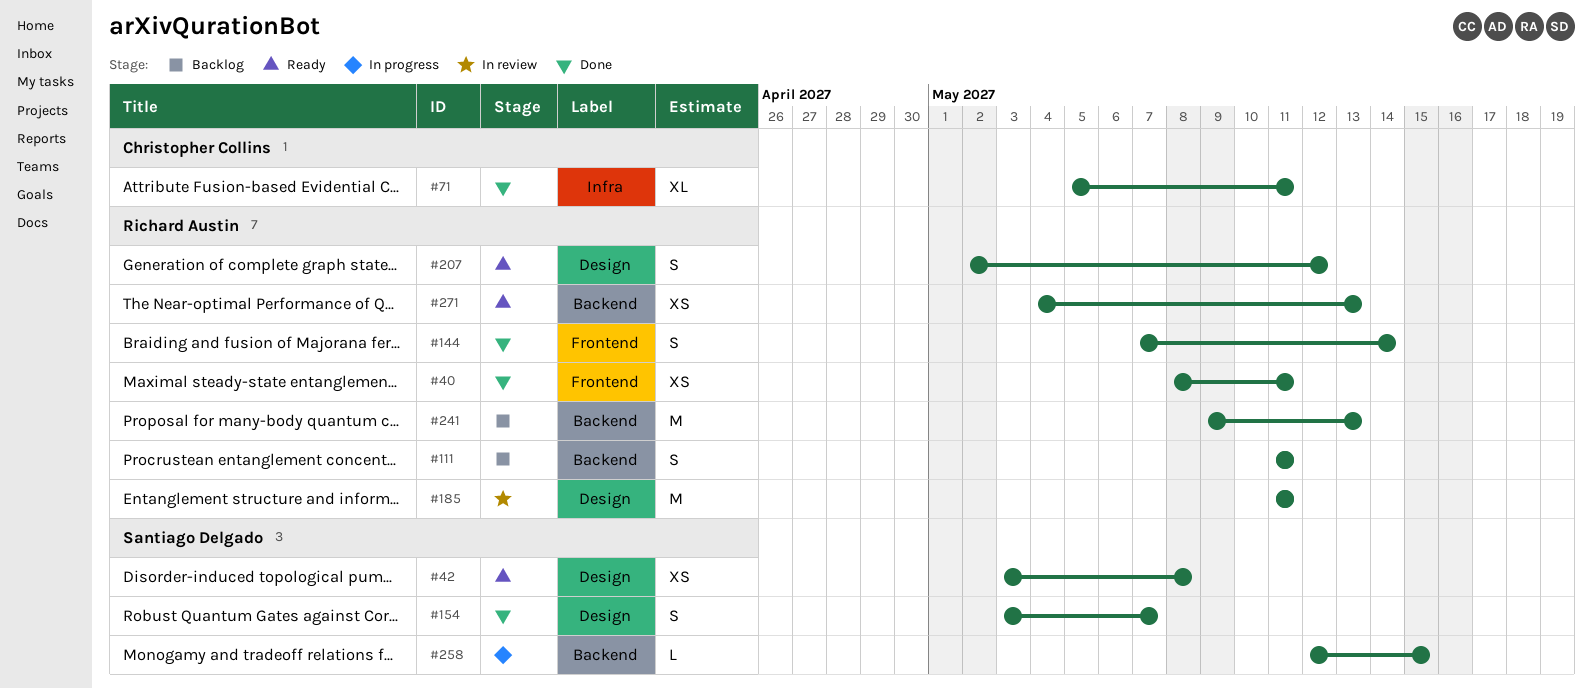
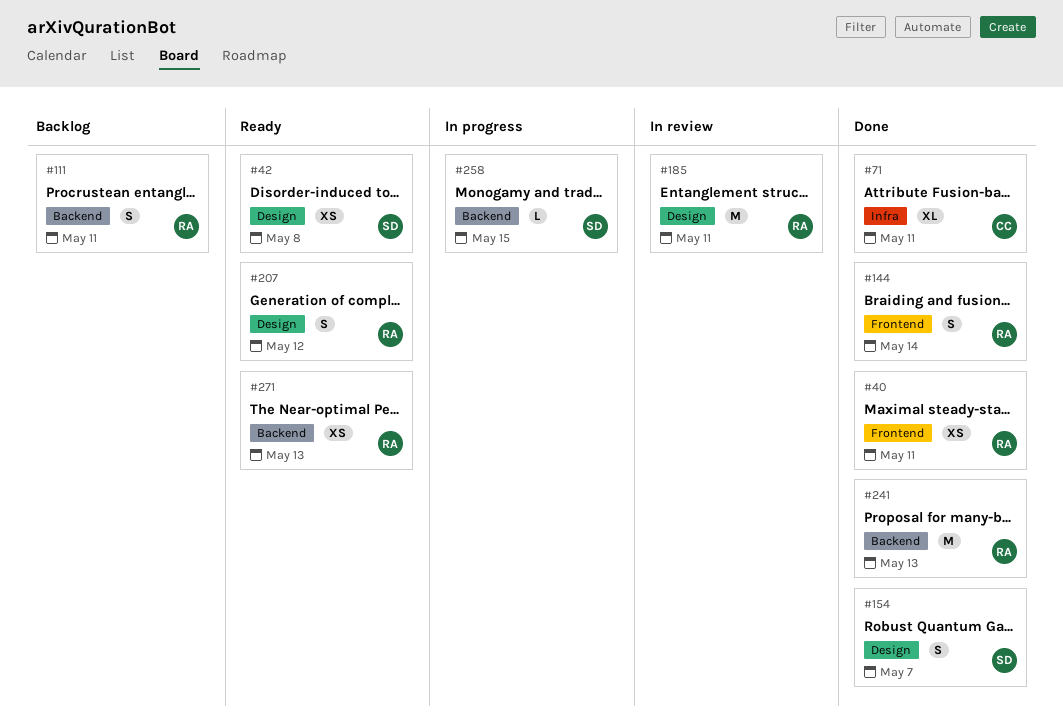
#241, status: Backlog -> Done

